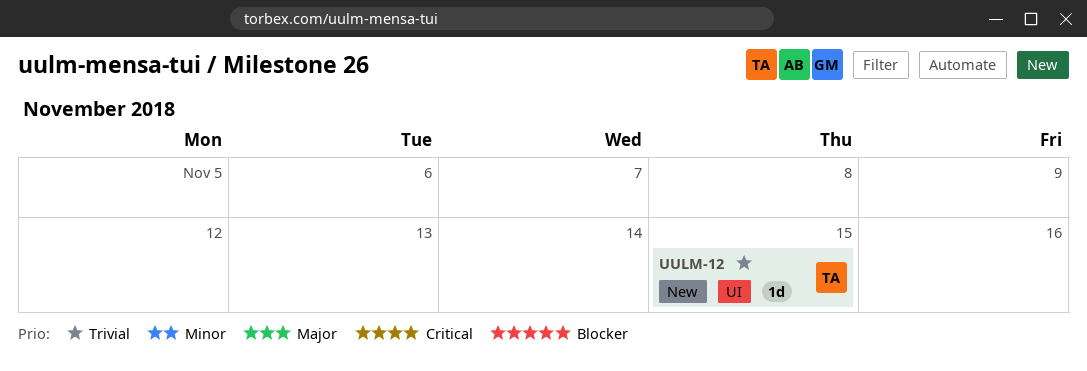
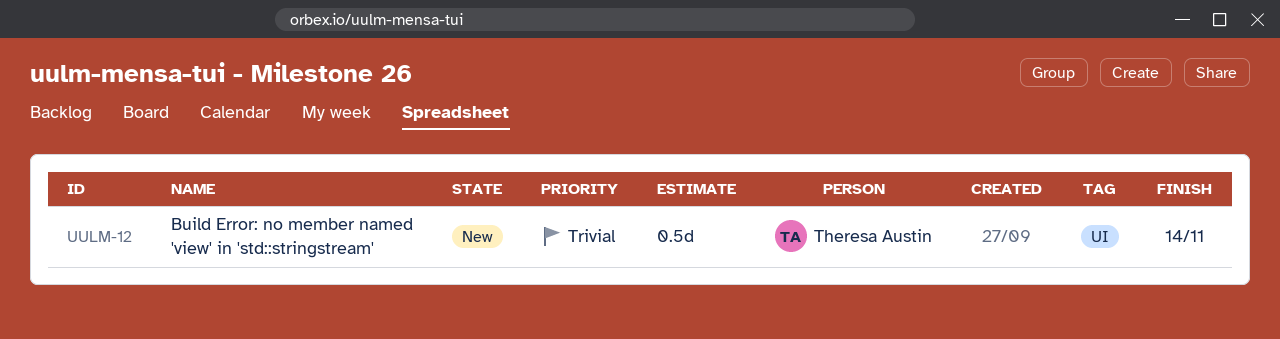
UULM-12, estimate: 1d -> 0.5d
UULM-12, due: Nov 15 -> Nov 14

